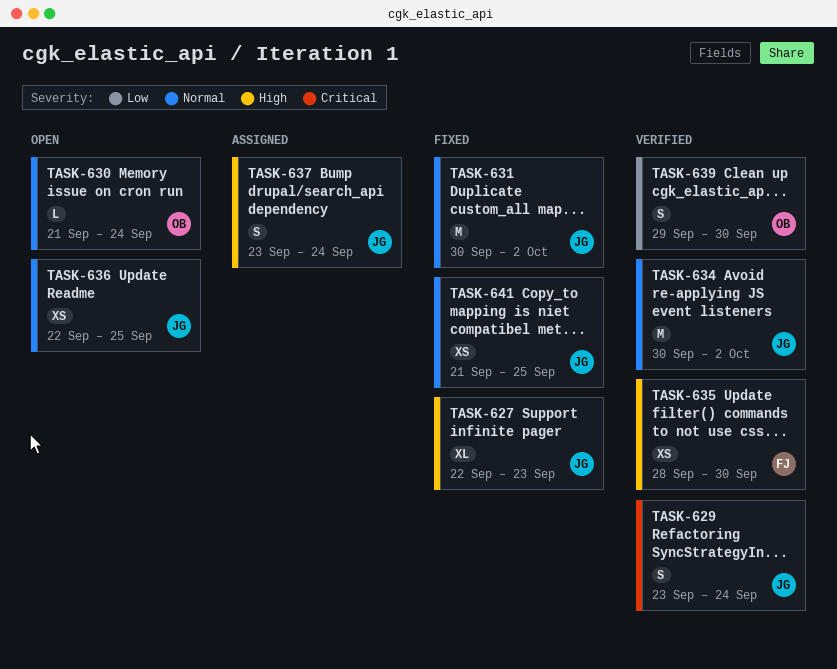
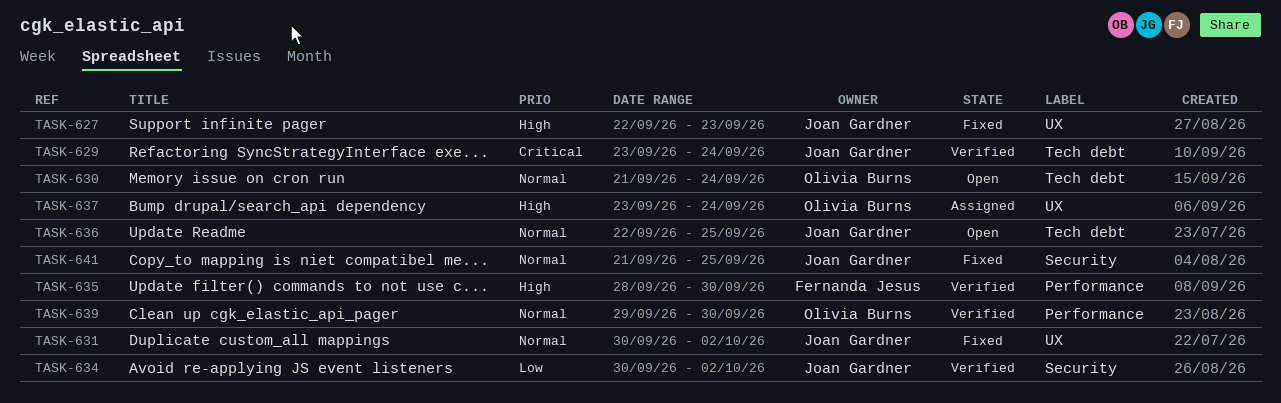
TASK-634, priority: Normal -> Low
TASK-637, owner: Joan Gardner -> Olivia Burns
TASK-639, priority: Low -> Normal

